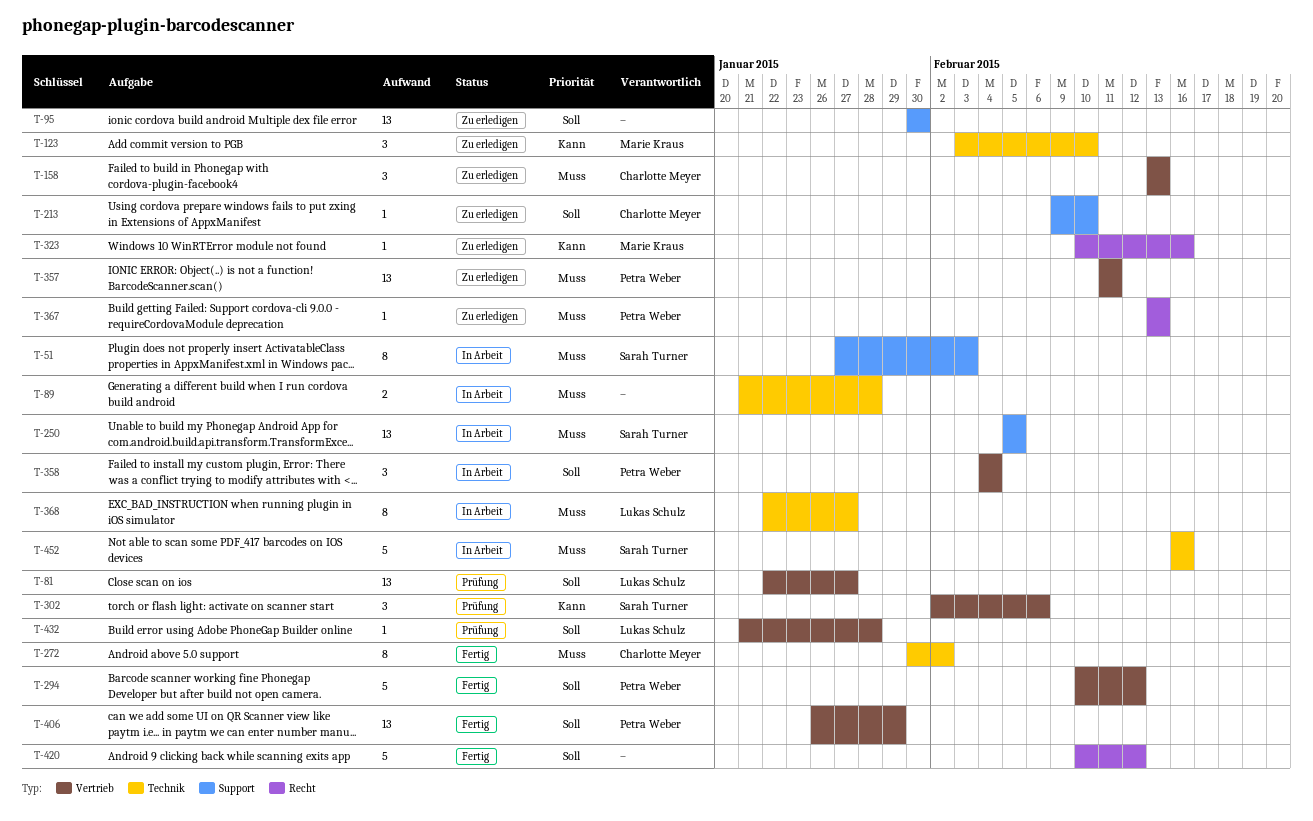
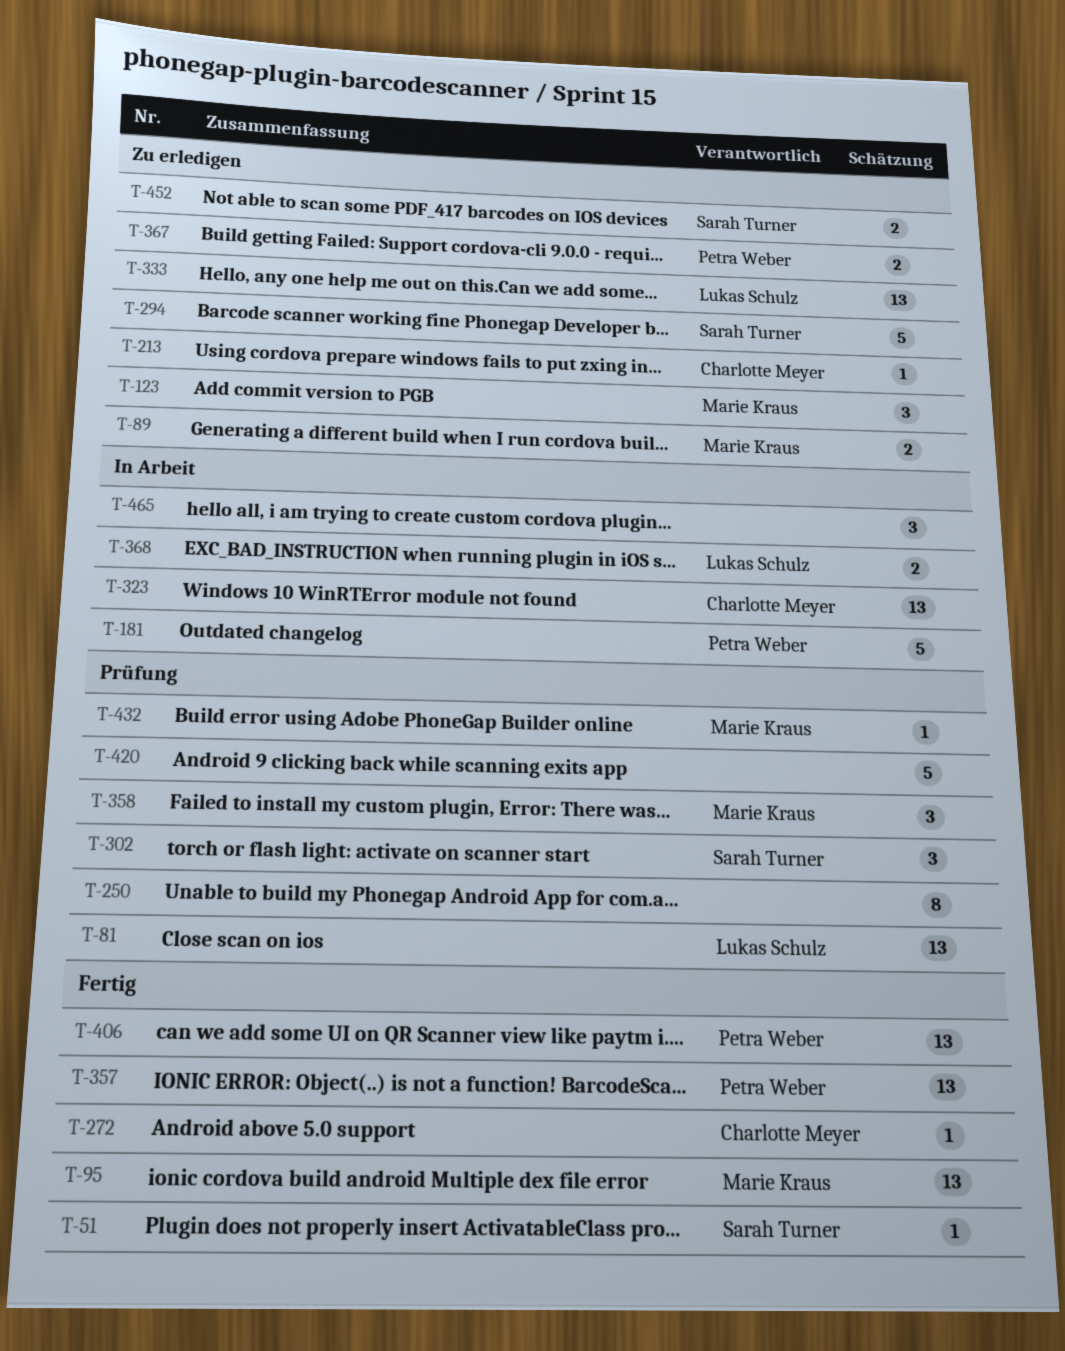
T-51, status: In Arbeit -> Fertig
T-51, estimate: 8 -> 1
T-89, status: In Arbeit -> Zu erledigen
T-89, owner: none -> Marie Kraus
T-95, status: Zu erledigen -> Fertig
T-95, owner: none -> Marie Kraus
T-158: present -> none
T-181: none -> present
T-250, status: In Arbeit -> Prüfung
T-250, owner: Sarah Turner -> none
T-250, estimate: 13 -> 8
T-272, estimate: 8 -> 1
T-294, status: Fertig -> Zu erledigen
T-294, owner: Petra Weber -> Sarah Turner
T-323, status: Zu erledigen -> In Arbeit
T-323, owner: Marie Kraus -> Charlotte Meyer
T-323, estimate: 1 -> 13
T-333: none -> present
T-357, status: Zu erledigen -> Fertig
T-358, status: In Arbeit -> Prüfung
T-358, owner: Petra Weber -> Marie Kraus
T-367, estimate: 1 -> 2
T-368, estimate: 8 -> 2
T-420, status: Fertig -> Prüfung
T-432, owner: Lukas Schulz -> Marie Kraus
T-452, status: In Arbeit -> Zu erledigen
T-452, estimate: 5 -> 2
T-465: none -> present

